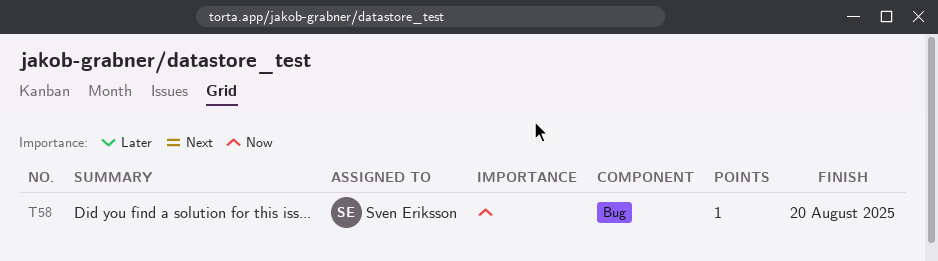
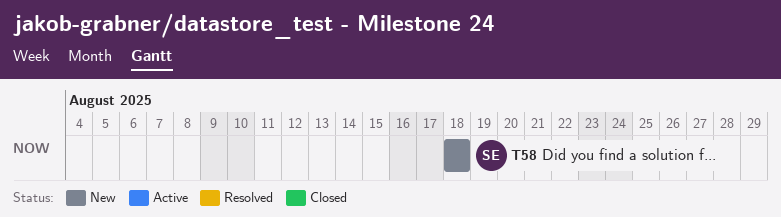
T58, due: Aug 20 -> Aug 18

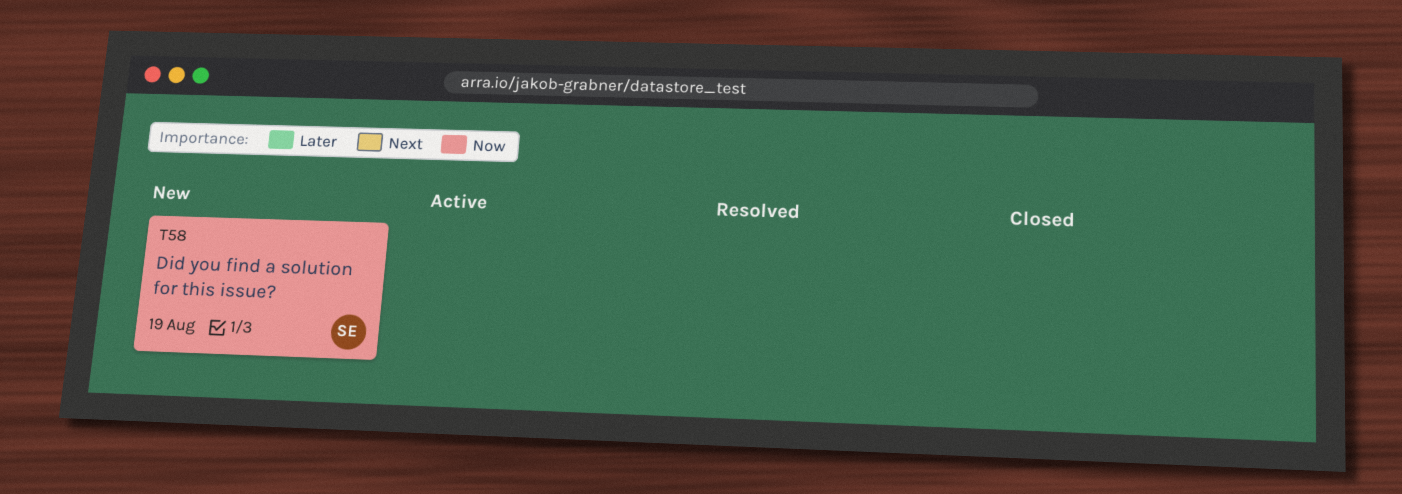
T58, due: Aug 18 -> Aug 19

